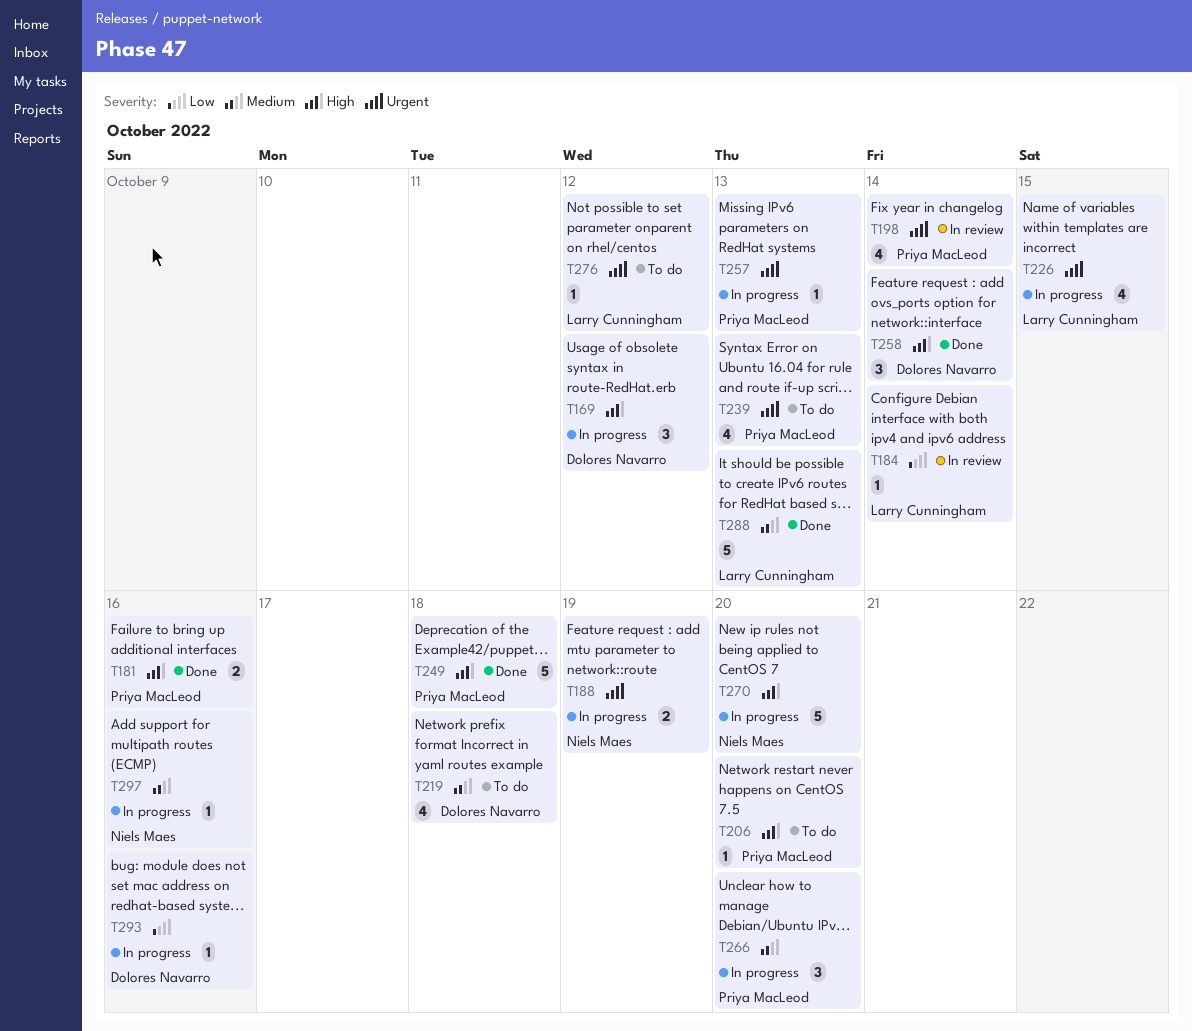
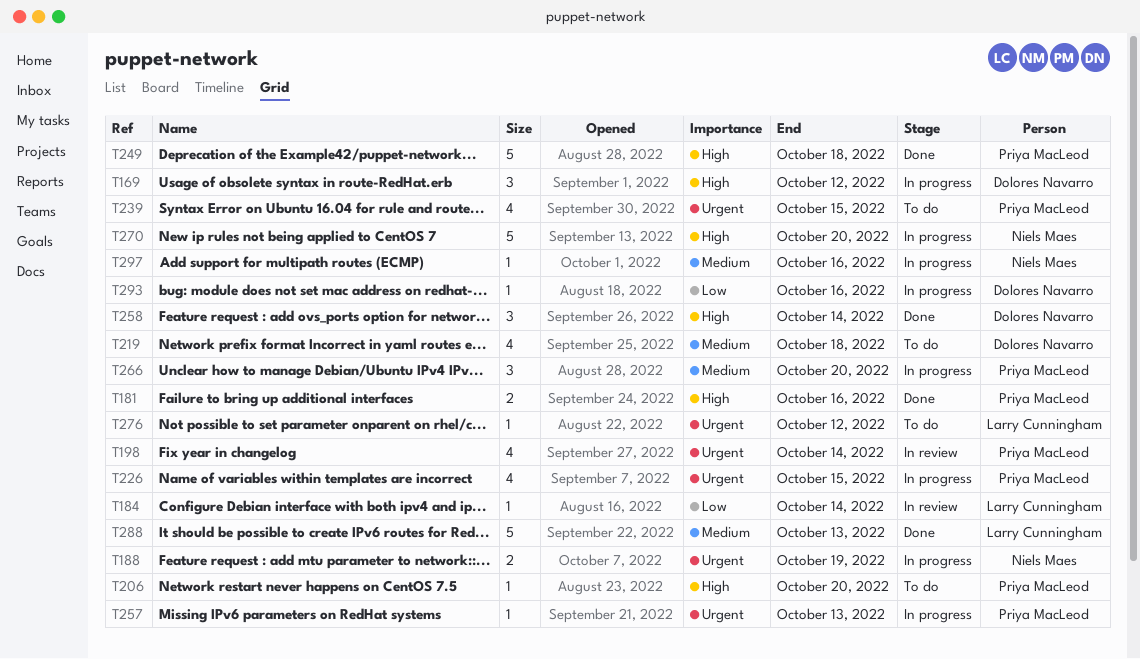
T226, owner: Larry Cunningham -> Priya MacLeod
T239, due: Oct 13 -> Oct 15

